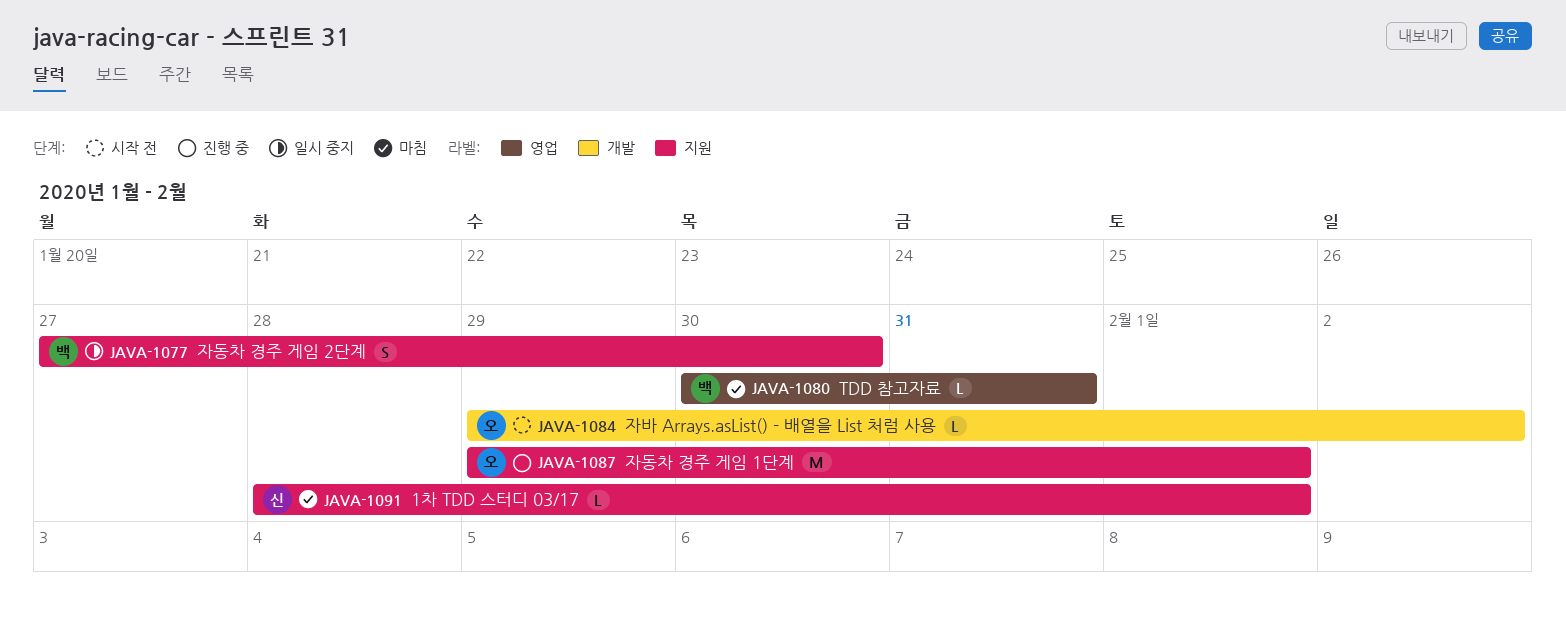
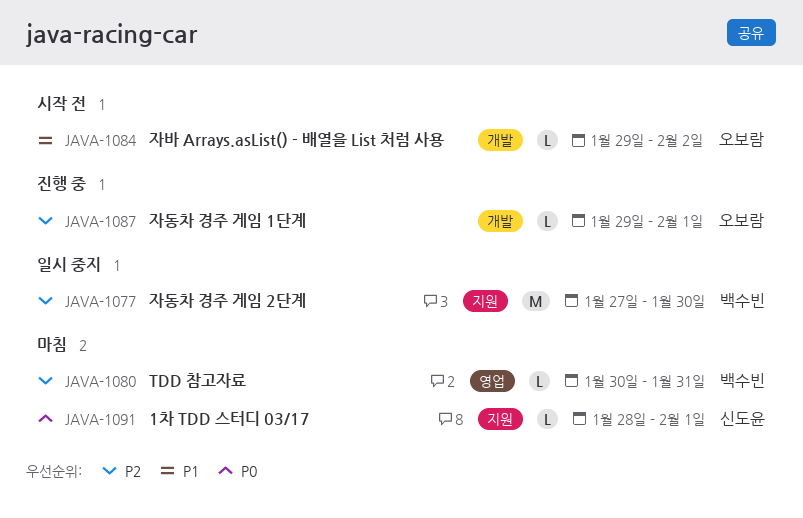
JAVA-1077, estimate: S -> M
JAVA-1087, label: 지원 -> 개발
JAVA-1087, estimate: M -> L

